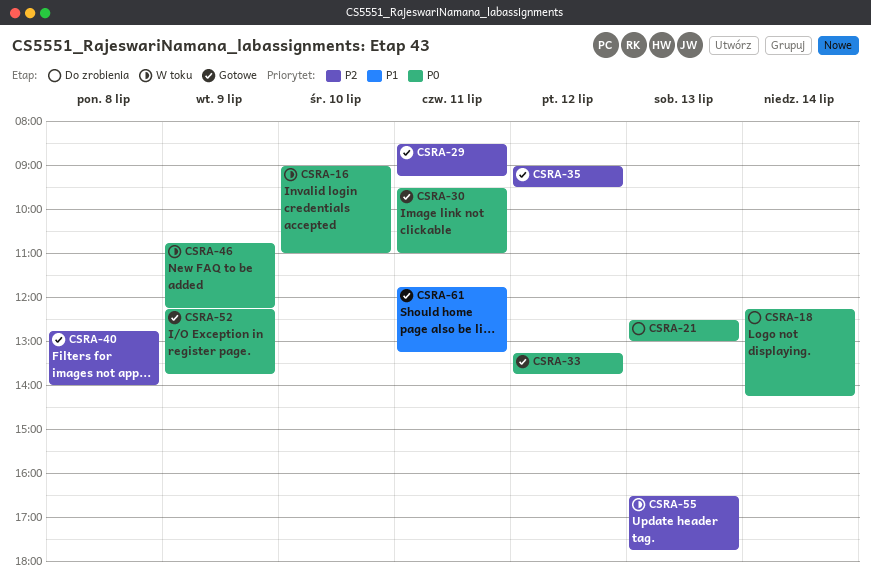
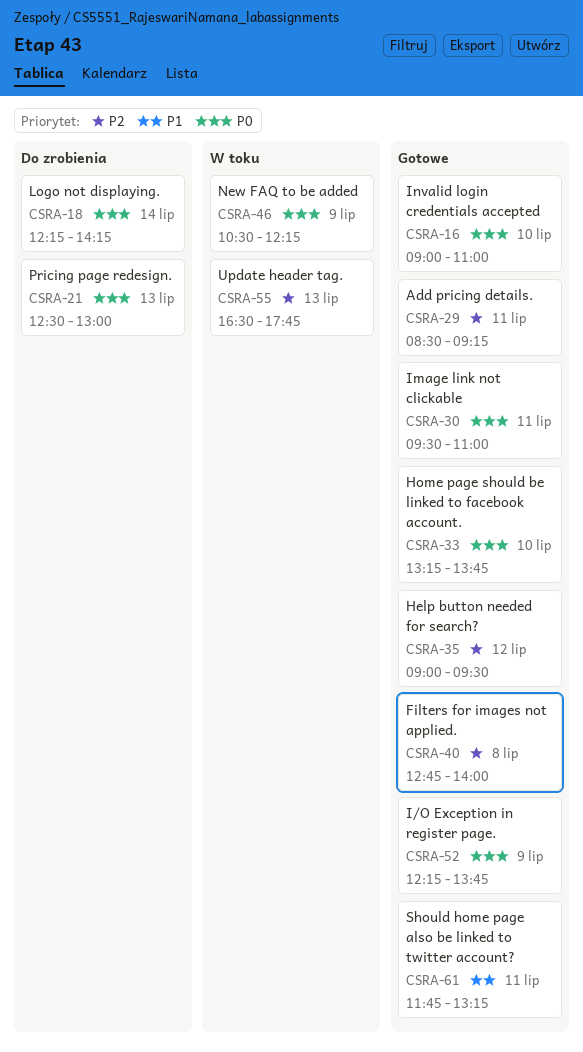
CSRA-16, status: W toku -> Gotowe
CSRA-33, day: Jul 12 -> Jul 10
CSRA-46, begins: 10:45 -> 10:30

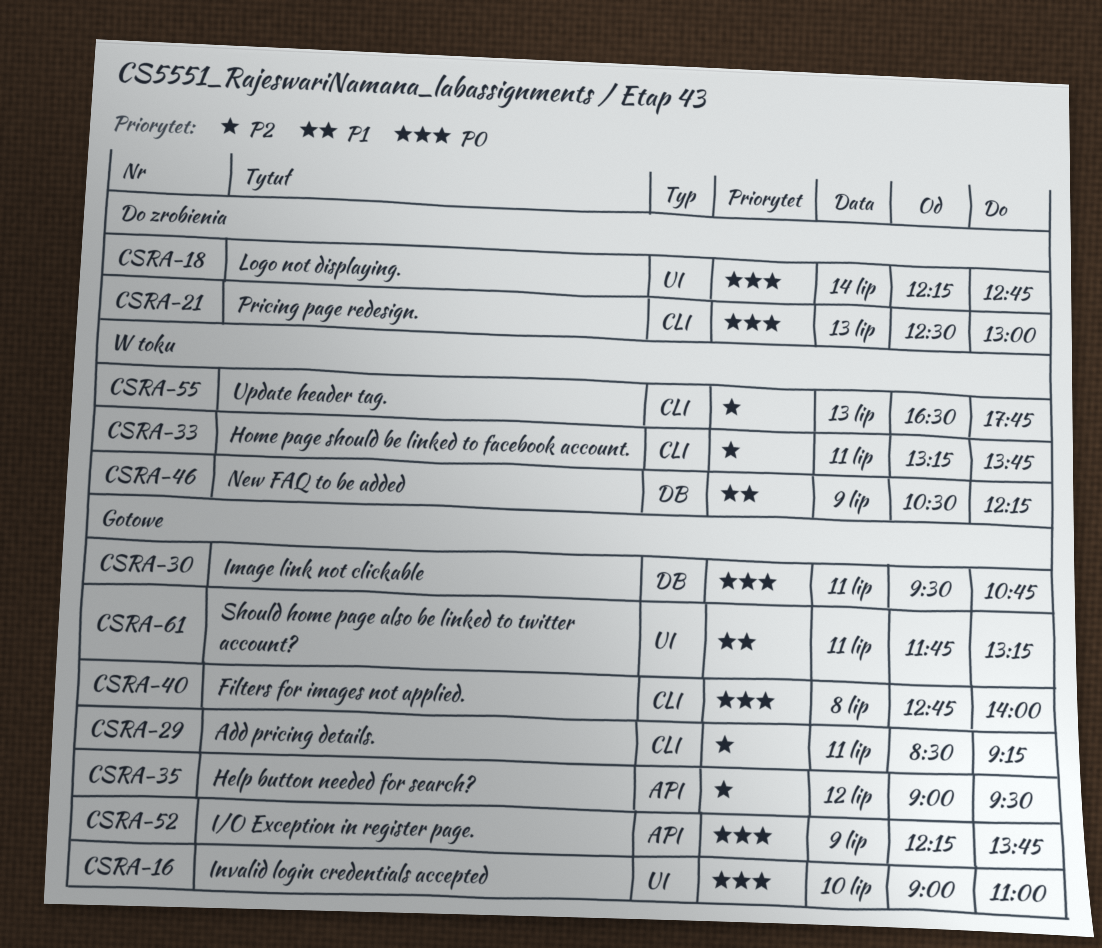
CSRA-18, ends: 14:15 -> 12:45
CSRA-30, ends: 11:00 -> 10:45
CSRA-33, status: Gotowe -> W toku
CSRA-33, priority: P0 -> P2
CSRA-33, day: Jul 10 -> Jul 11
CSRA-40, priority: P2 -> P0
CSRA-46, priority: P0 -> P1

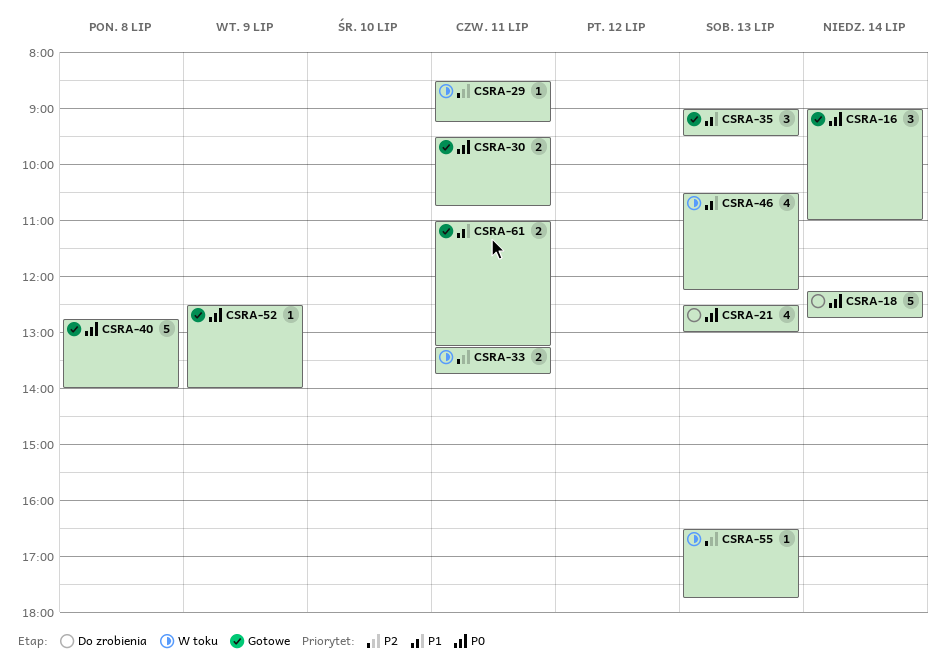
CSRA-16, day: Jul 10 -> Jul 14
CSRA-29, status: Gotowe -> W toku
CSRA-35, priority: P2 -> P1
CSRA-35, day: Jul 12 -> Jul 13
CSRA-46, day: Jul 9 -> Jul 13
CSRA-52, begins: 12:15 -> 12:30
CSRA-52, ends: 13:45 -> 14:00
CSRA-61, begins: 11:45 -> 11:00

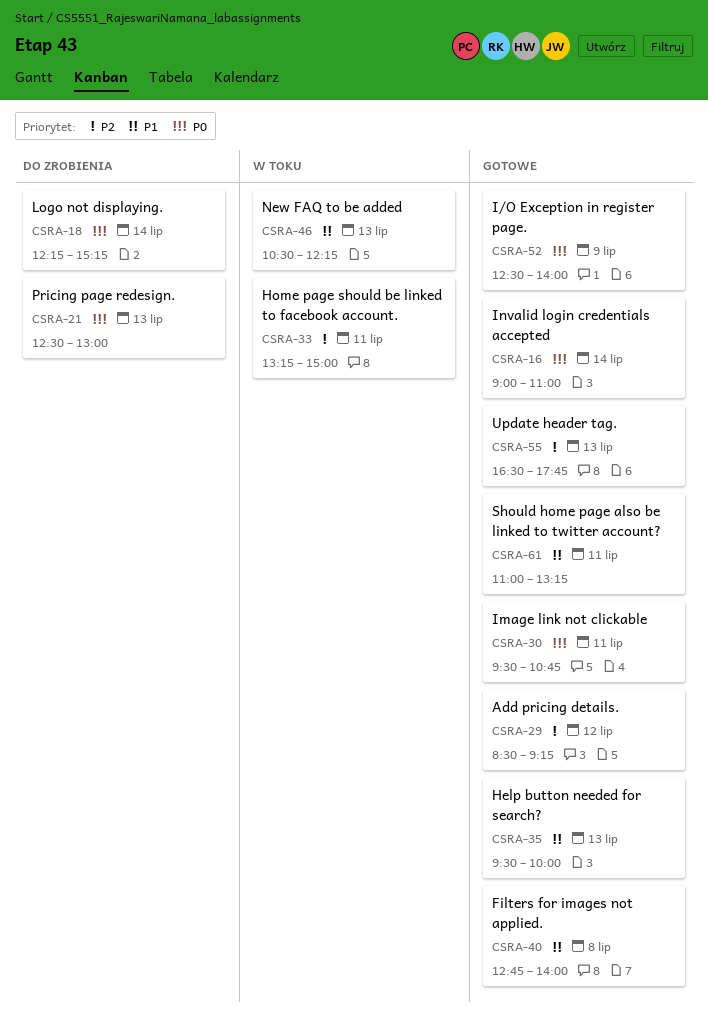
CSRA-18, ends: 12:45 -> 15:15
CSRA-29, status: W toku -> Gotowe
CSRA-29, day: Jul 11 -> Jul 12
CSRA-33, ends: 13:45 -> 15:00
CSRA-35, begins: 09:00 -> 09:30
CSRA-35, ends: 09:30 -> 10:00
CSRA-40, priority: P0 -> P1
CSRA-55, status: W toku -> Gotowe

